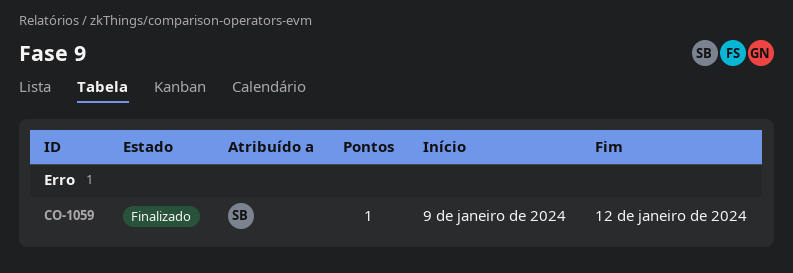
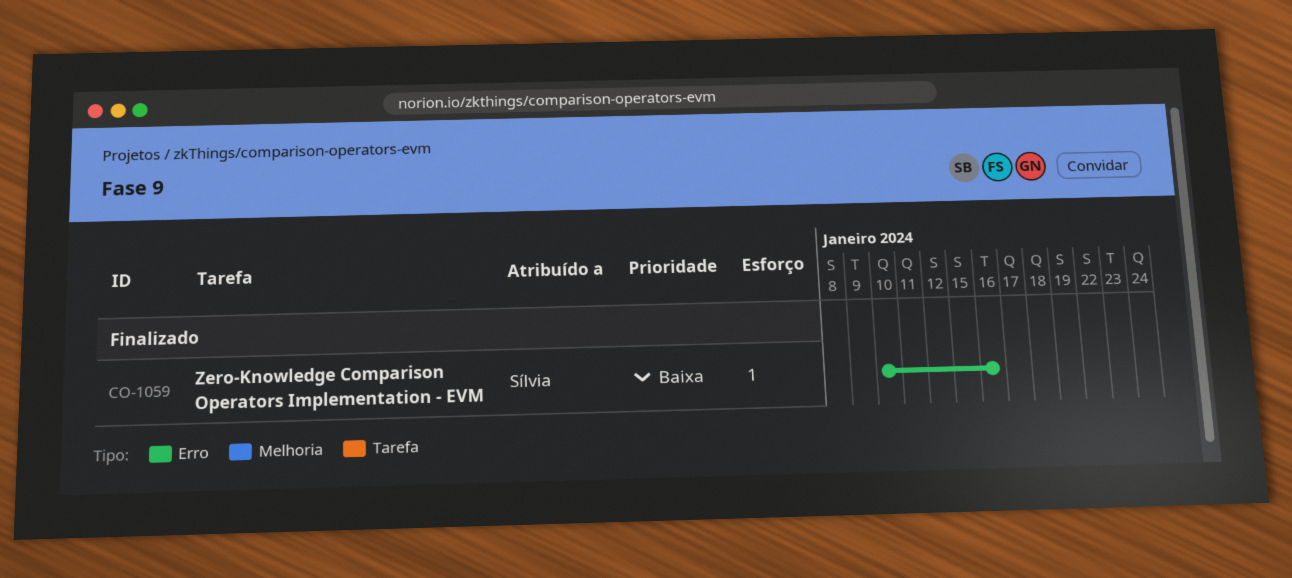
CO-1059, start: Jan 9 -> Jan 10
CO-1059, due: Jan 12 -> Jan 16

